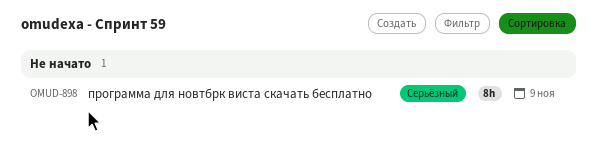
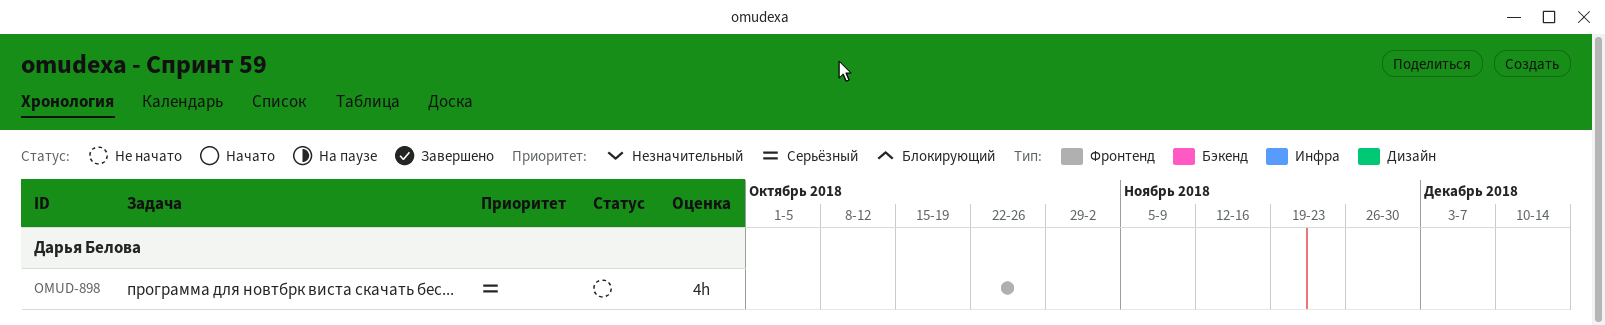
OMUD-898, estimate: 8h -> 4h
OMUD-898, due: Nov 9 -> Oct 26

